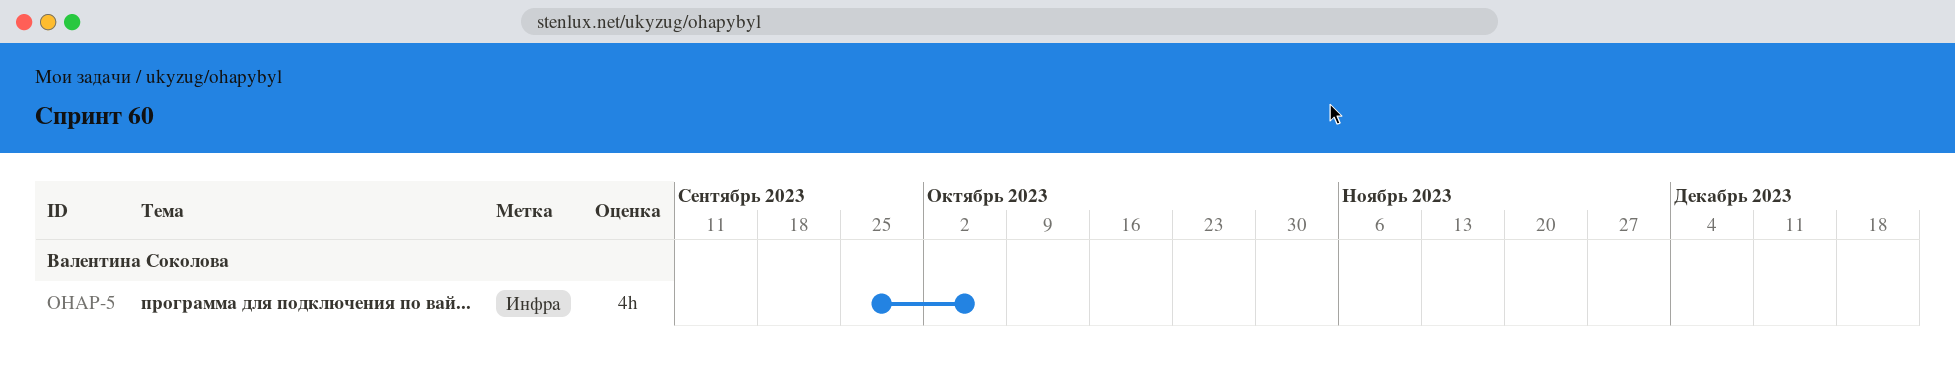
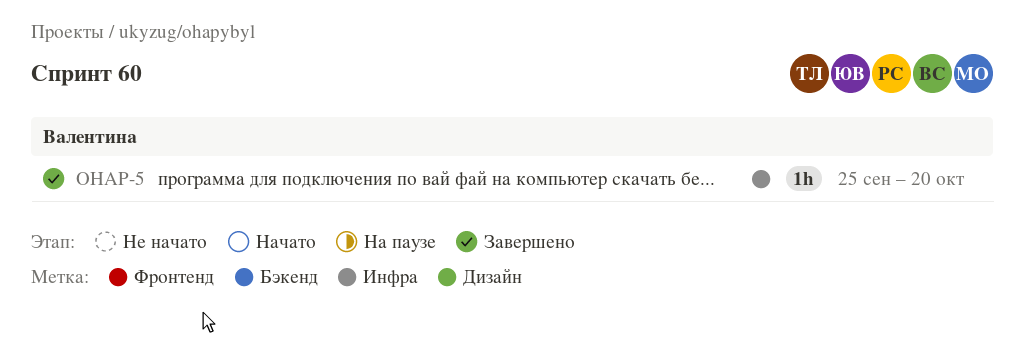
OHAP-5, estimate: 4h -> 1h
OHAP-5, due: Oct 6 -> Oct 20

